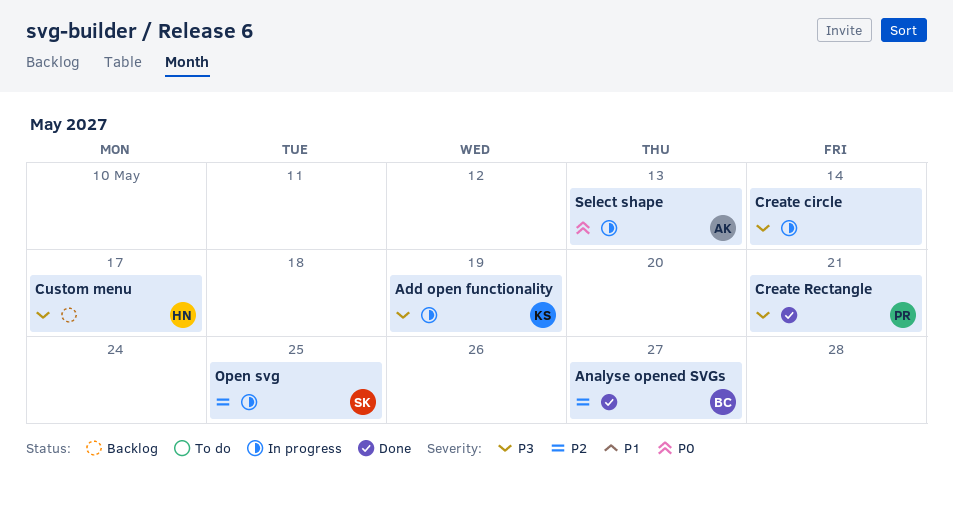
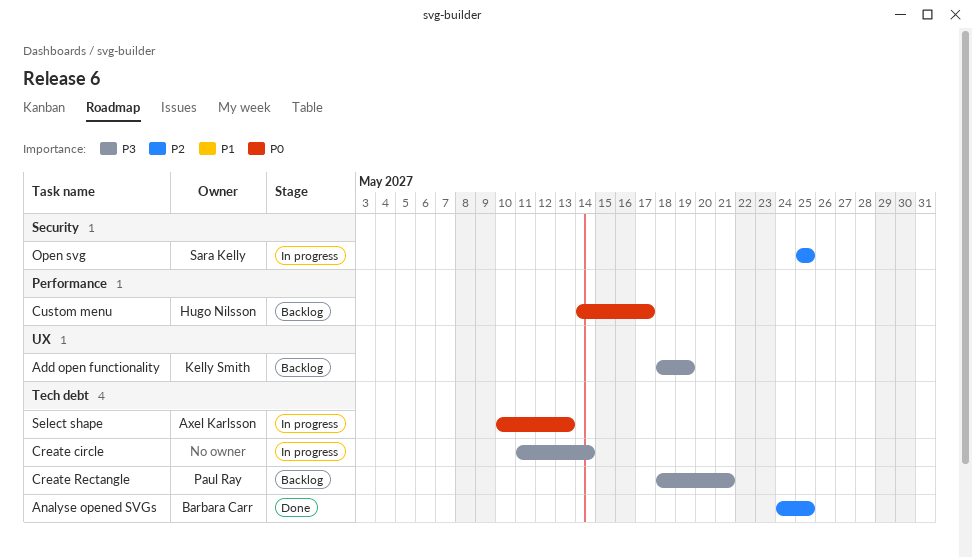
Add open functionality, status: In progress -> Backlog
Analyse opened SVGs, due: May 27 -> May 25
Create Rectangle, status: Done -> Backlog
Custom menu, priority: P3 -> P0

